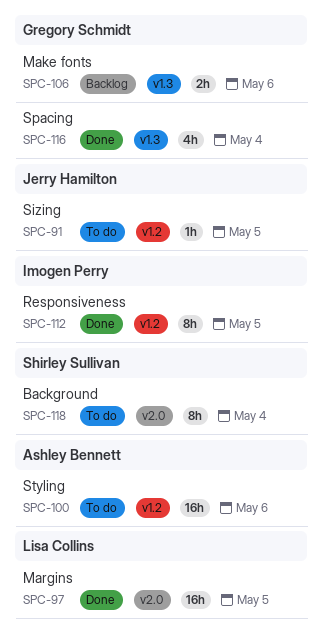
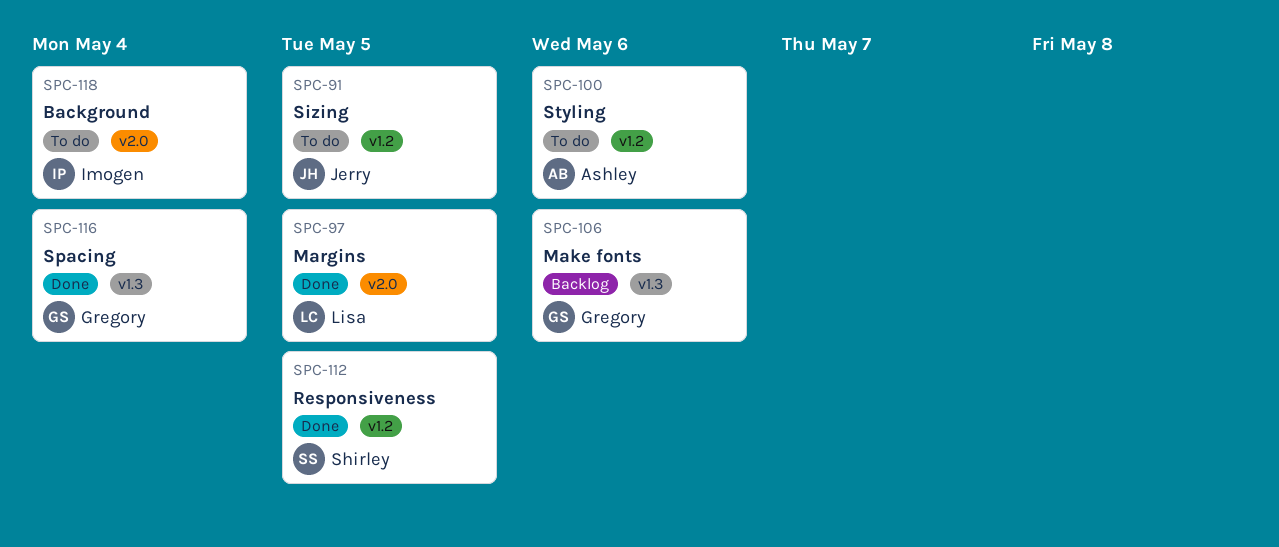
SPC-112, owner: Imogen Perry -> Shirley Sullivan
SPC-118, owner: Shirley Sullivan -> Imogen Perry

